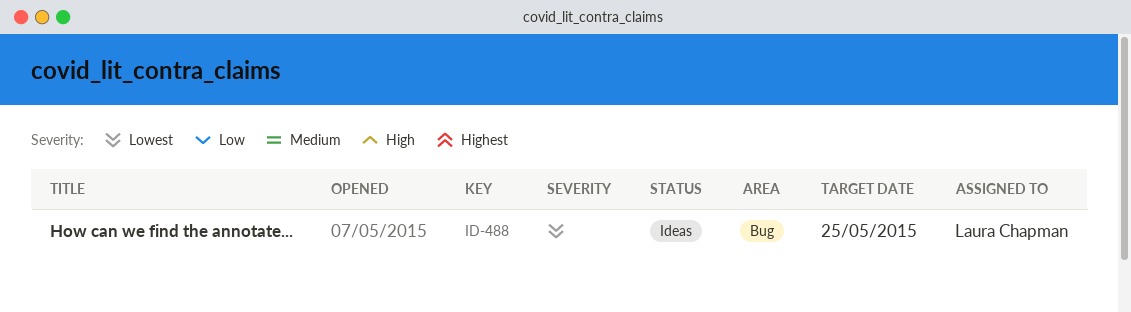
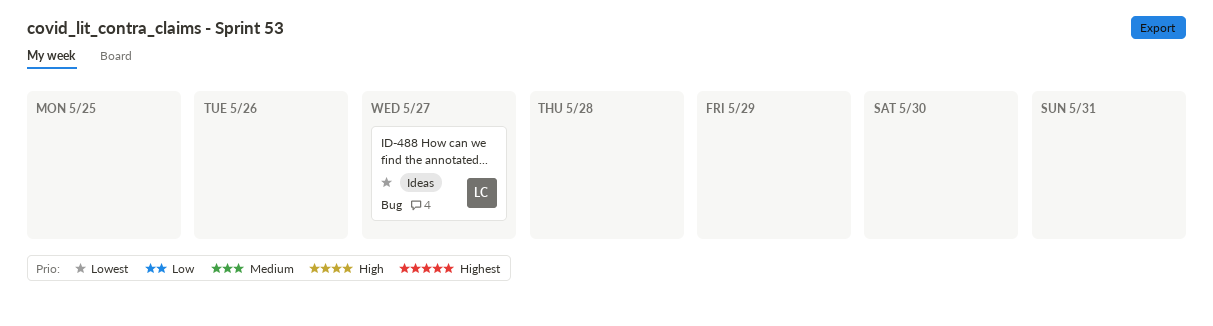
ID-488, due: May 25 -> May 27

